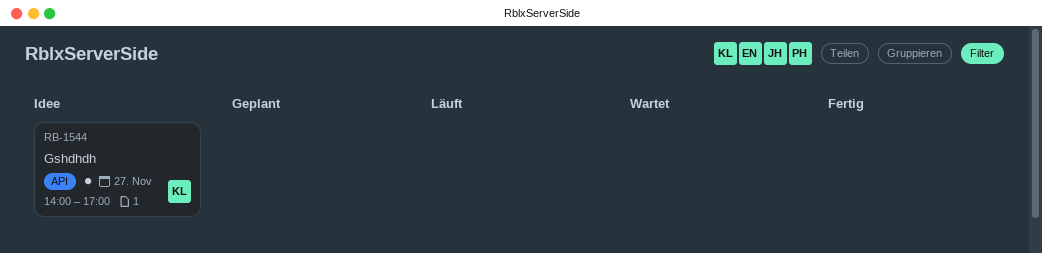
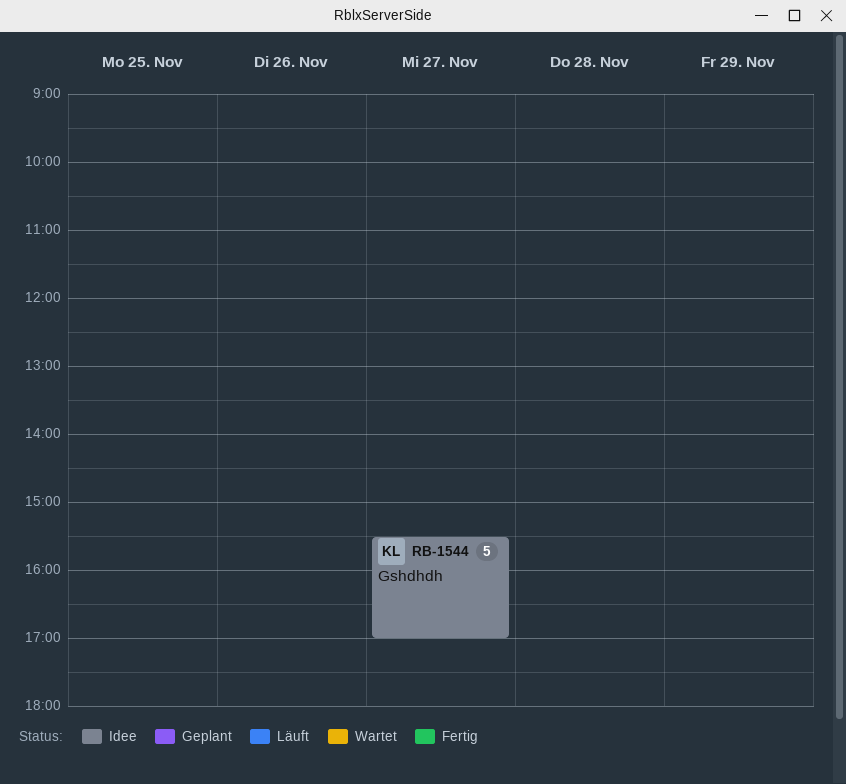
RB-1544, estimate: 1 -> 5
RB-1544, begins: 14:00 -> 15:30

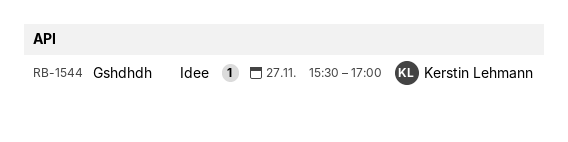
RB-1544, estimate: 5 -> 1

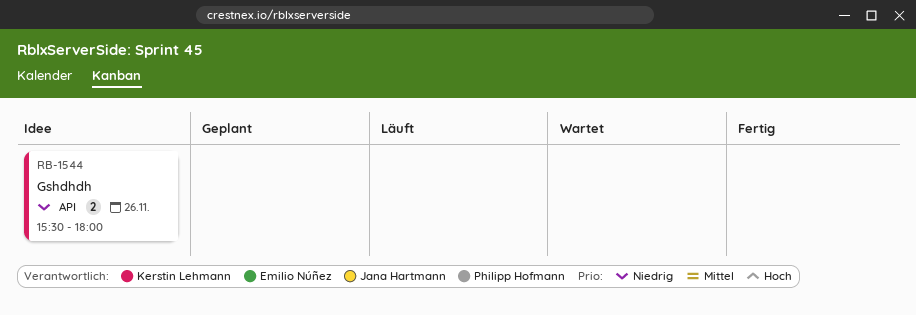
RB-1544, estimate: 1 -> 2
RB-1544, day: Nov 27 -> Nov 26
RB-1544, ends: 17:00 -> 18:00

